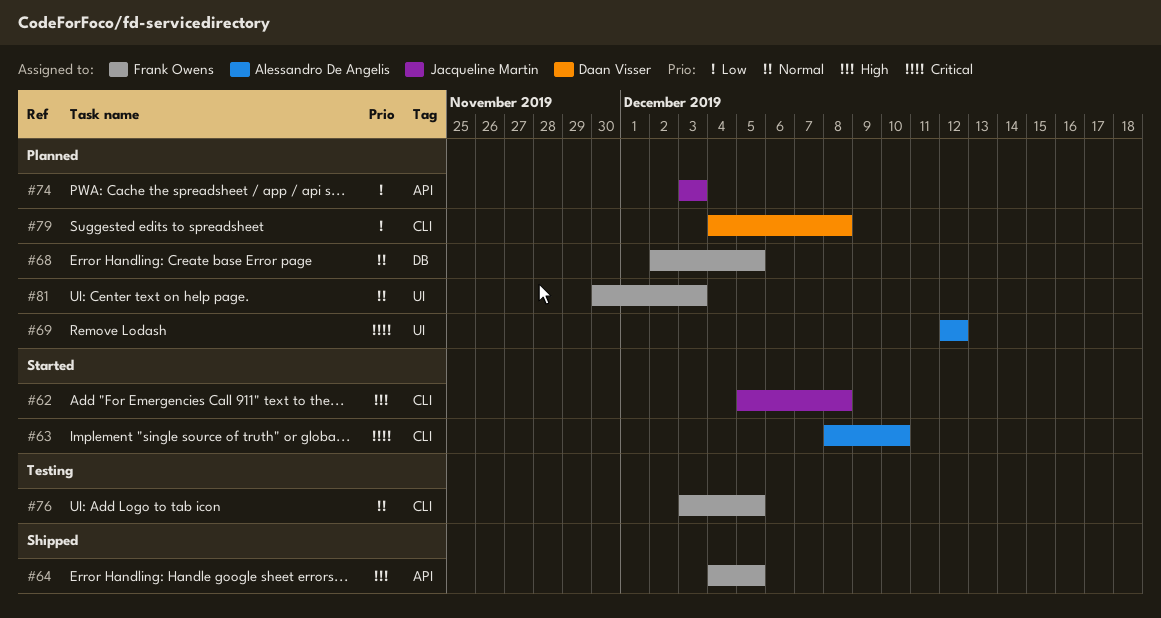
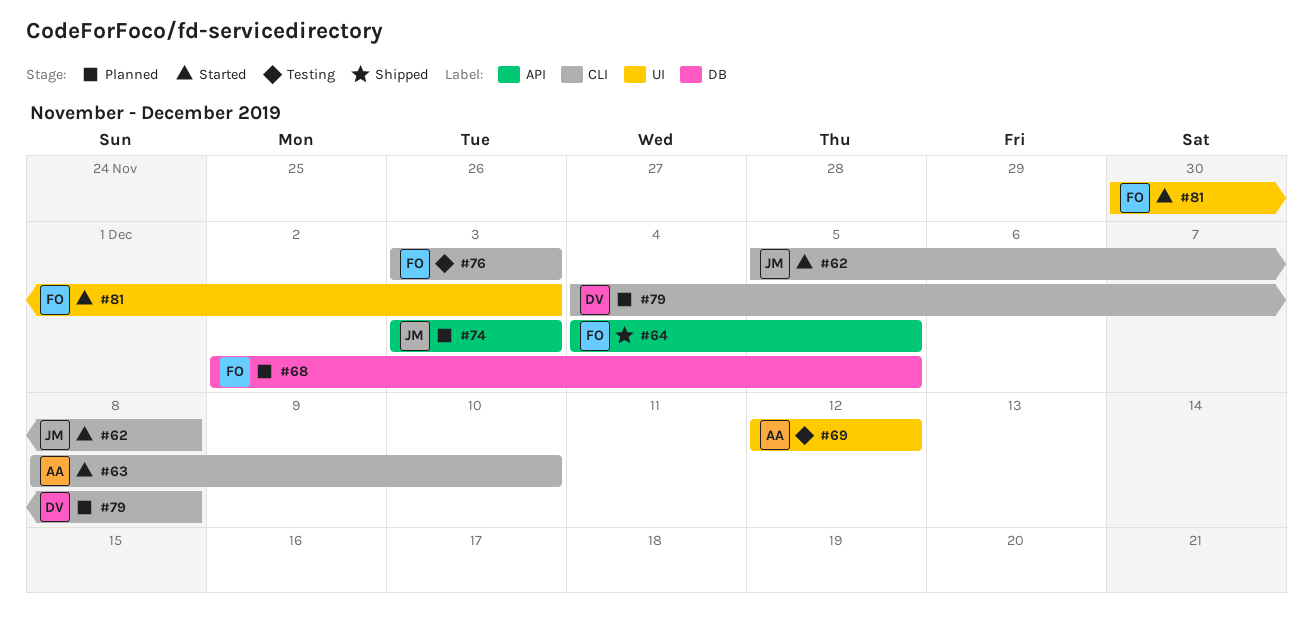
#69, status: Planned -> Testing
#76, due: Dec 5 -> Dec 3
#81, status: Planned -> Started

